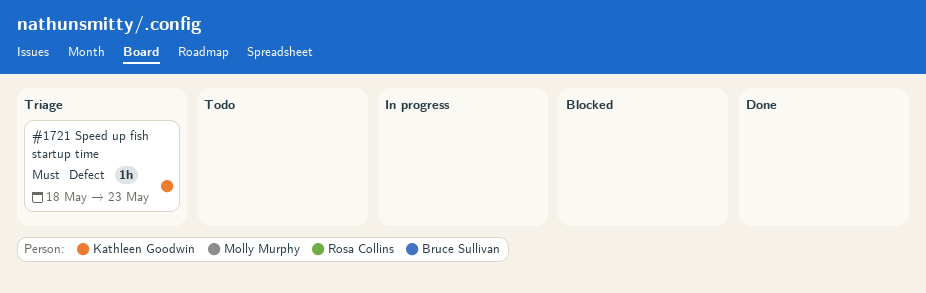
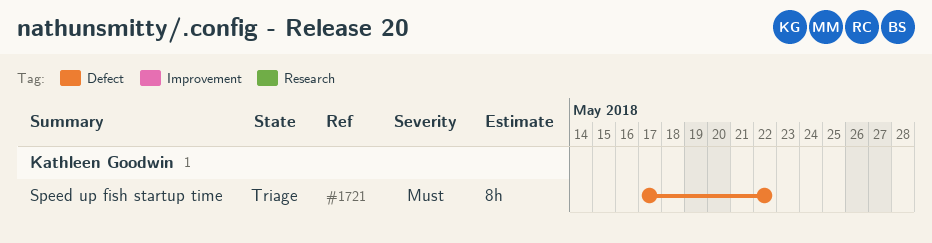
#1721, estimate: 1h -> 8h
#1721, start: May 18 -> May 17
#1721, due: May 23 -> May 22

